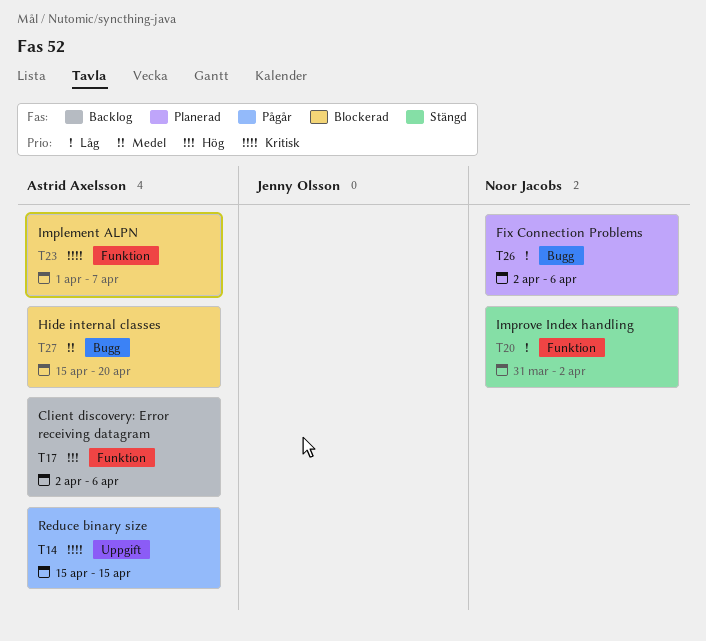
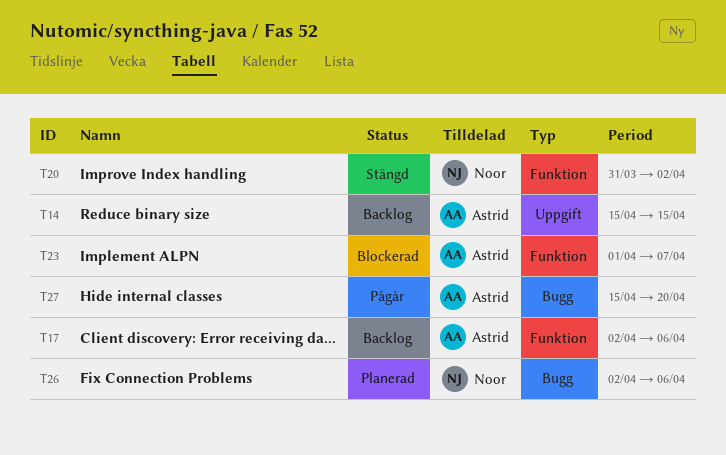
T14, status: Pågår -> Backlog
T27, status: Blockerad -> Pågår

